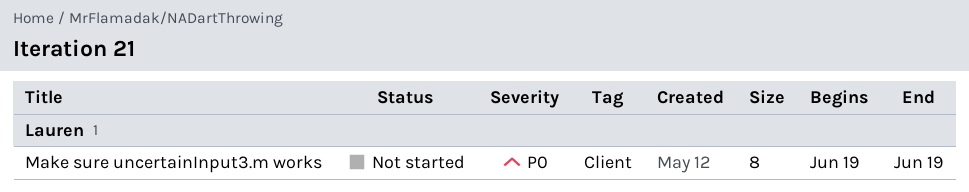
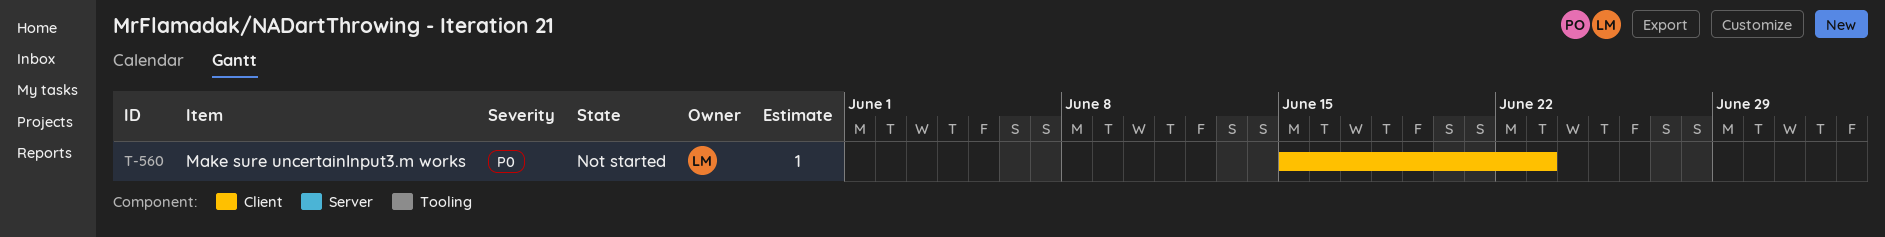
Make sure uncertainInput3.m works, estimate: 8 -> 1
Make sure uncertainInput3.m works, start: Jun 19 -> Jun 15
Make sure uncertainInput3.m works, due: Jun 19 -> Jun 23

